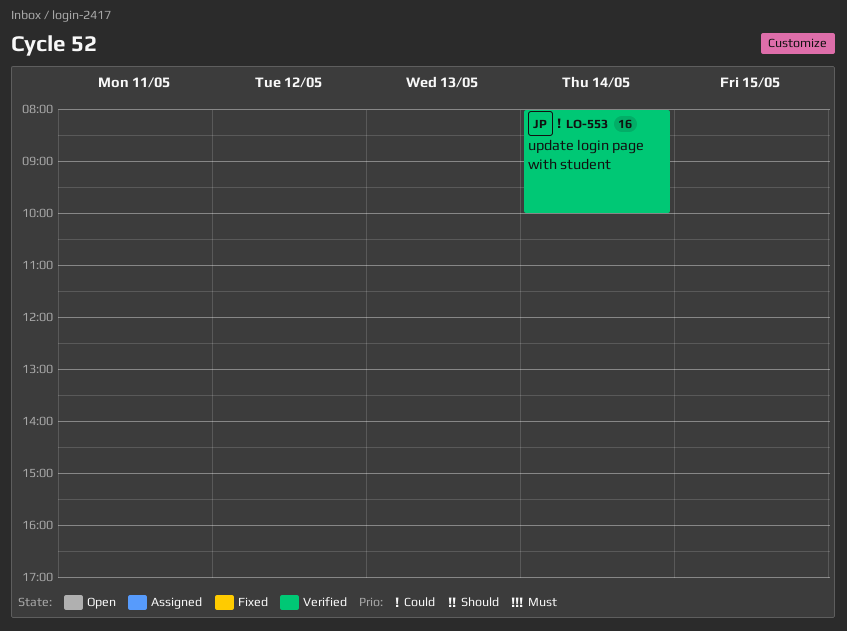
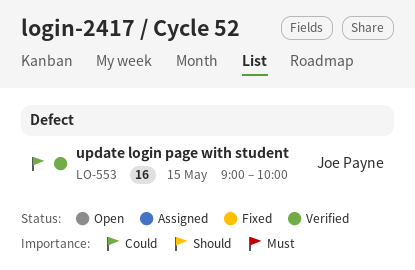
LO-553, day: May 14 -> May 15
LO-553, begins: 08:00 -> 09:00

